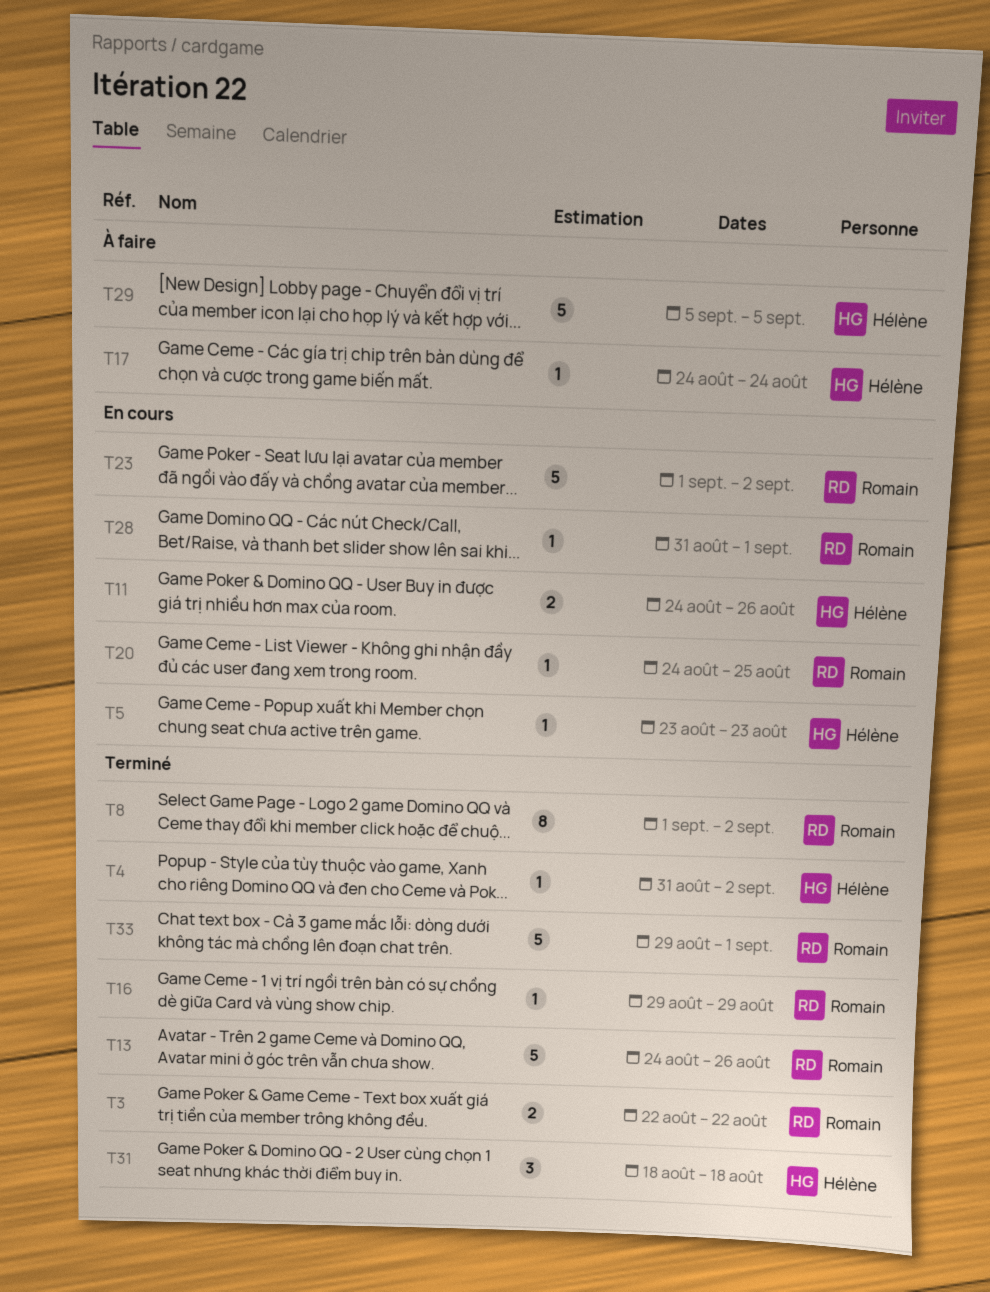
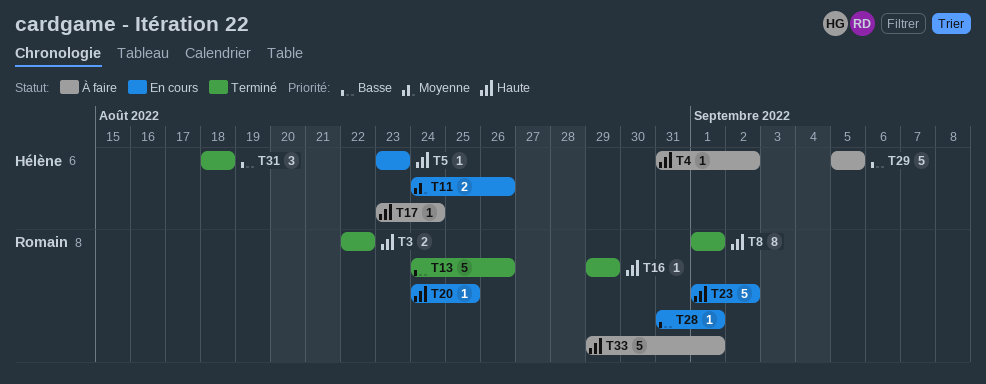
T4, status: Terminé -> À faire
T8, due: Sep 2 -> Sep 1
T17, start: Aug 24 -> Aug 23
T33, status: Terminé -> À faire

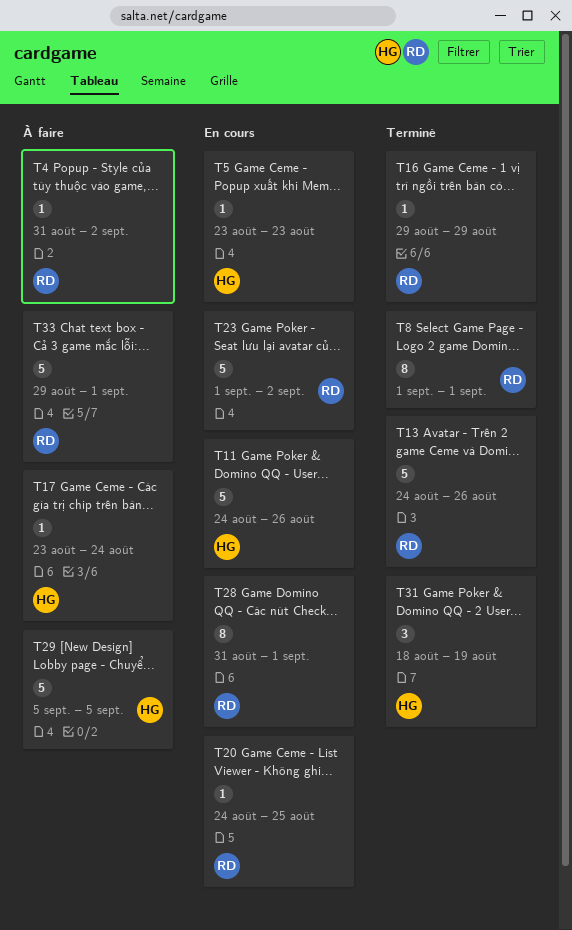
T3: present -> none
T4, owner: Hélène -> Romain
T11, estimate: 2 -> 5
T28, estimate: 1 -> 8
T31, due: Aug 18 -> Aug 19

